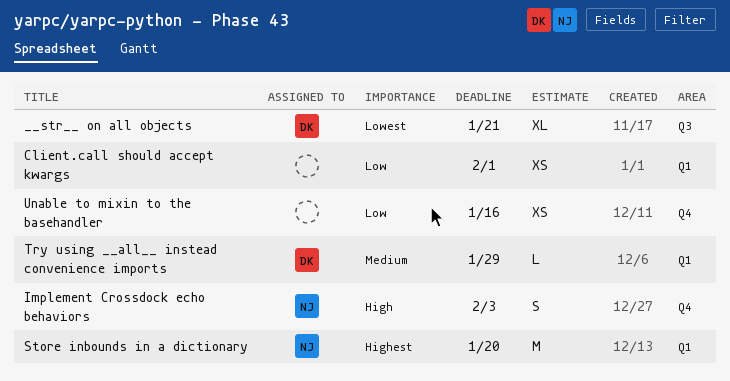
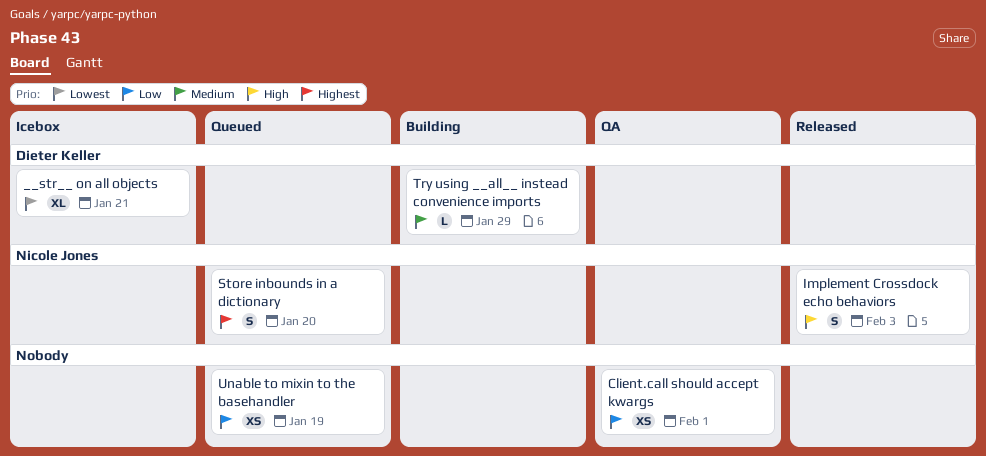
Store inbounds in a dictionary, estimate: M -> S
Unable to mixin to the basehandler, due: Jan 16 -> Jan 19

